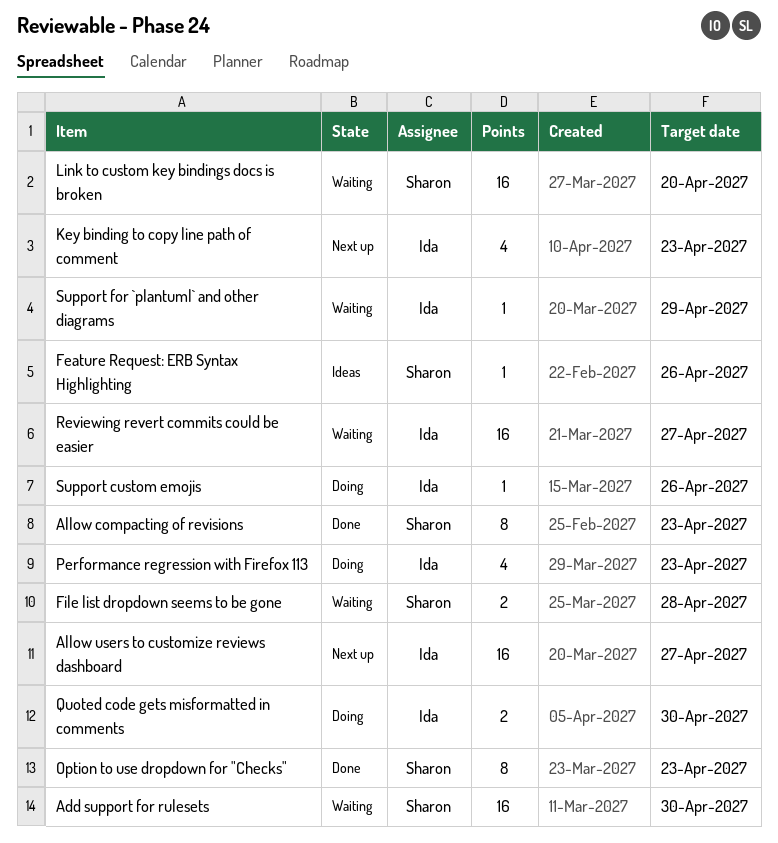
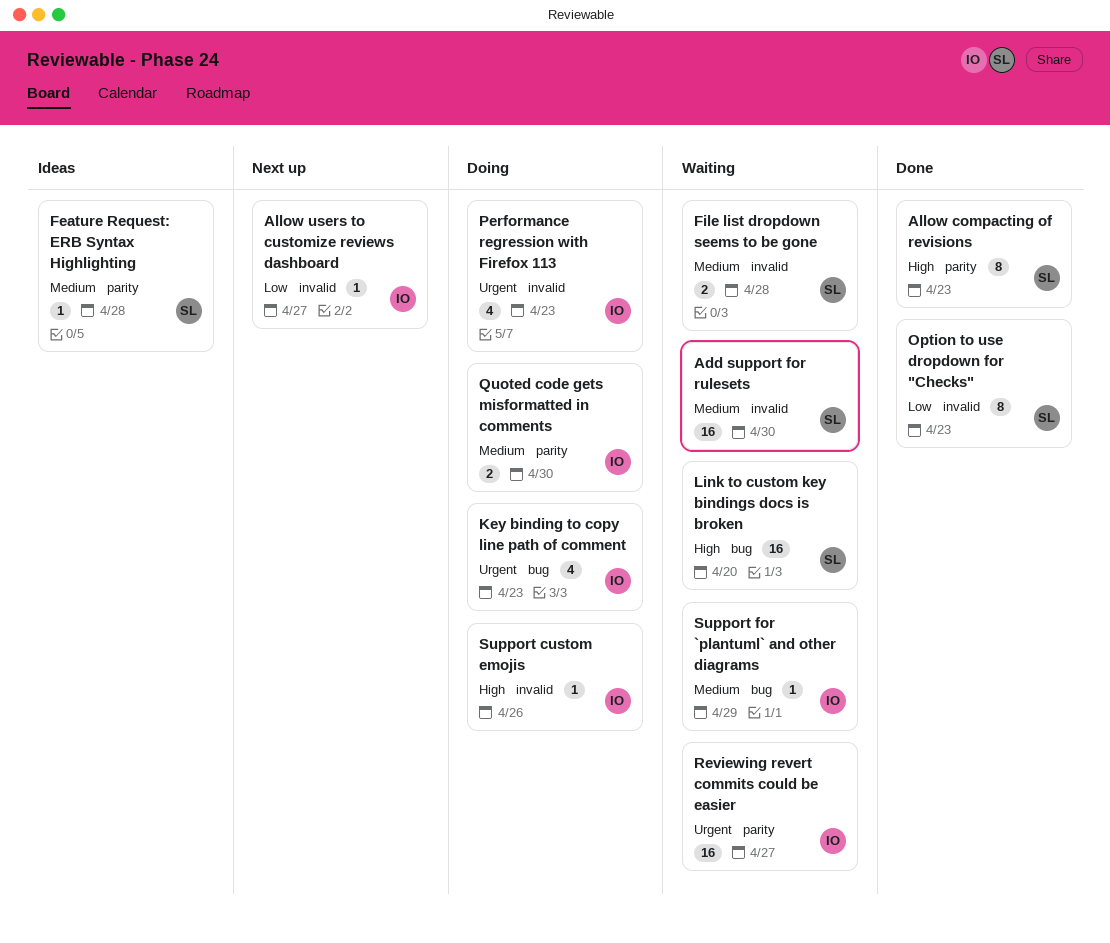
Allow users to customize reviews dashboard, estimate: 16 -> 1
Feature Request: ERB Syntax Highlighting, due: Apr 26 -> Apr 28
Key binding to copy line path of comment, status: Next up -> Doing

